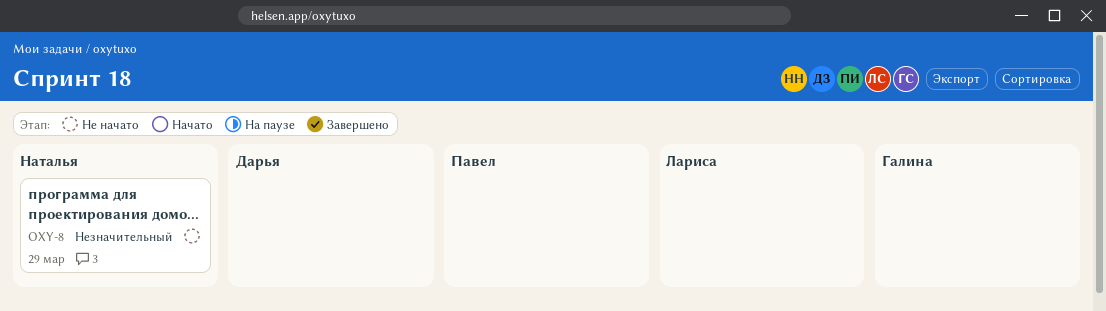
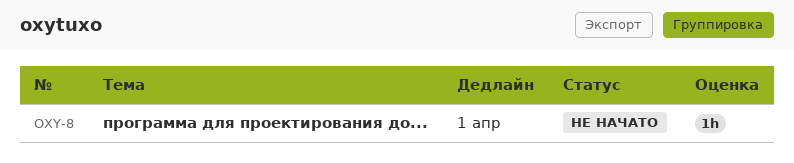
OXY-8, due: Mar 29 -> Apr 1

